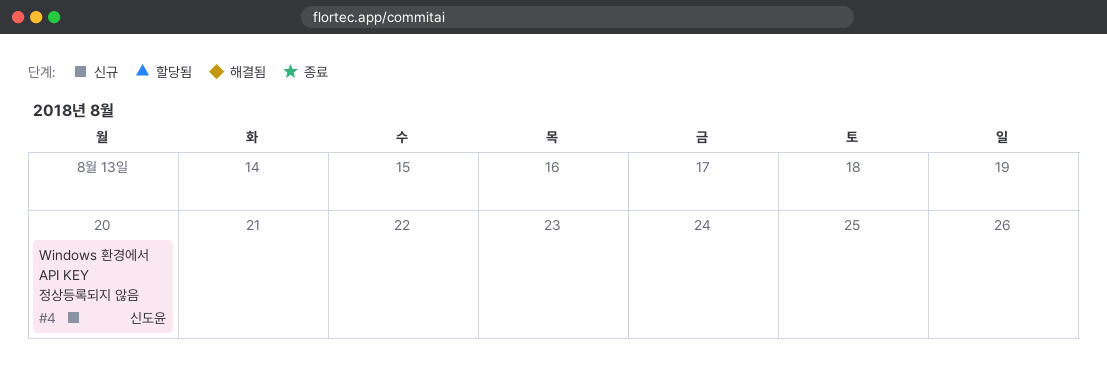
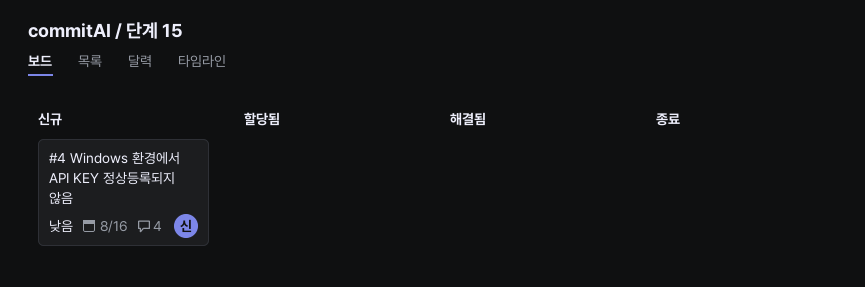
#4, due: Aug 20 -> Aug 16

